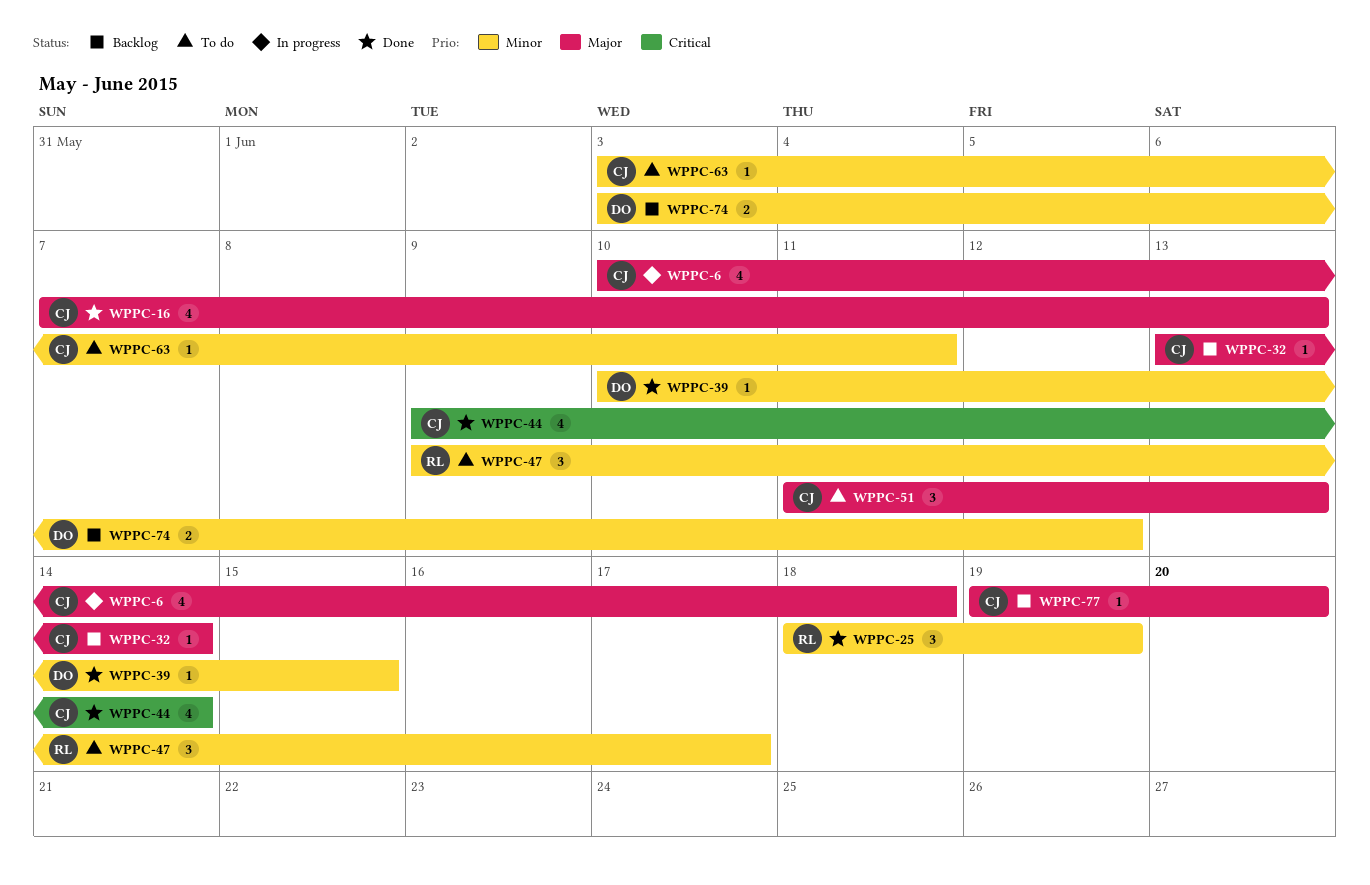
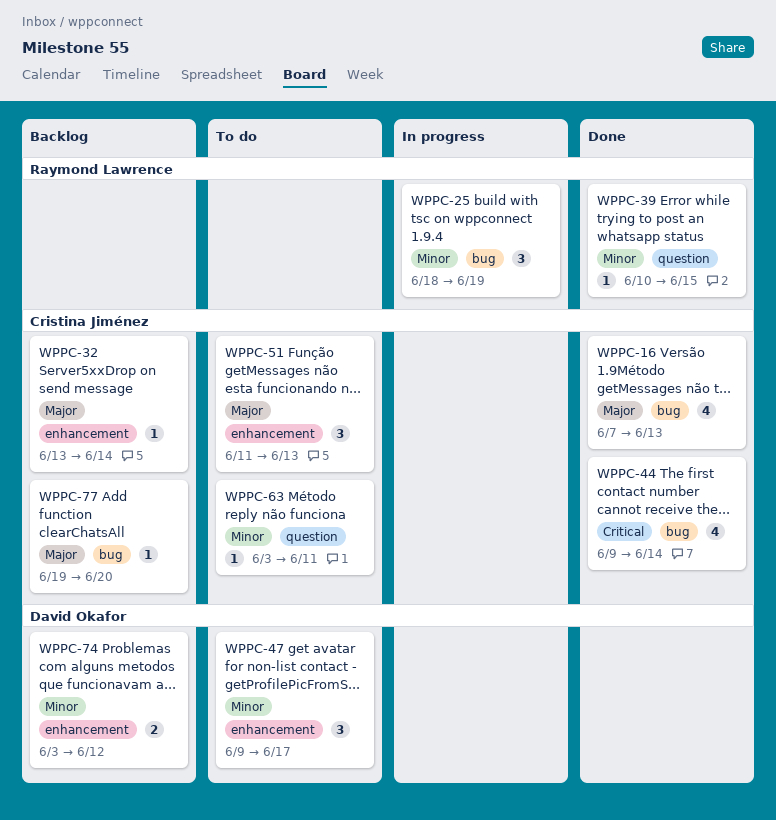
WPPC-6: present -> none
WPPC-25, status: Done -> In progress
WPPC-39, owner: David Okafor -> Raymond Lawrence
WPPC-47, owner: Raymond Lawrence -> David Okafor

